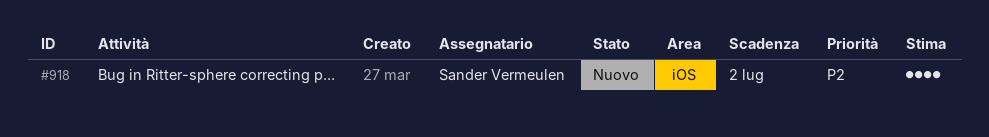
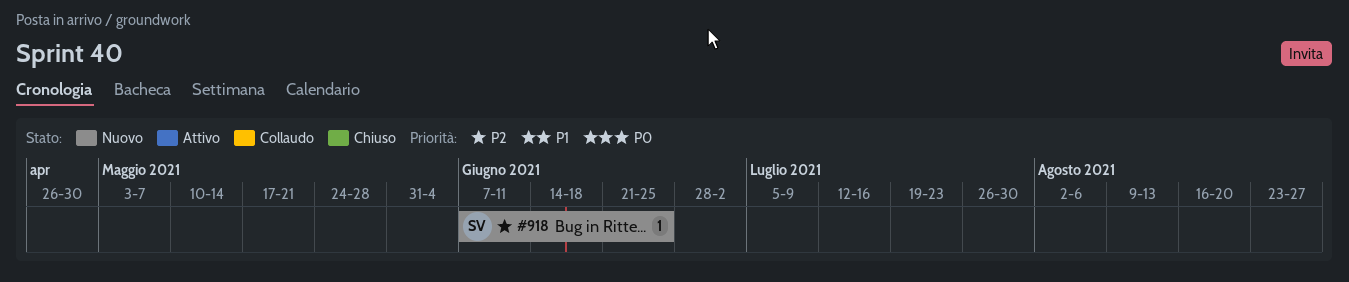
#918, estimate: 4 -> 1
#918, due: Jul 2 -> Jun 25

